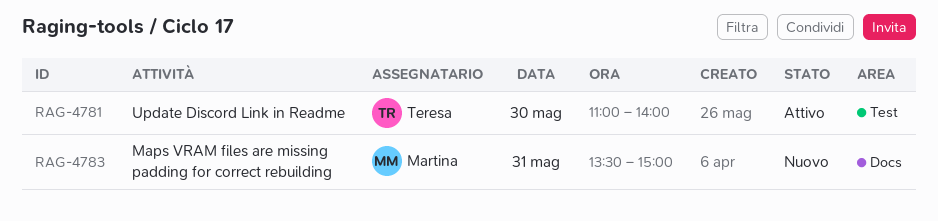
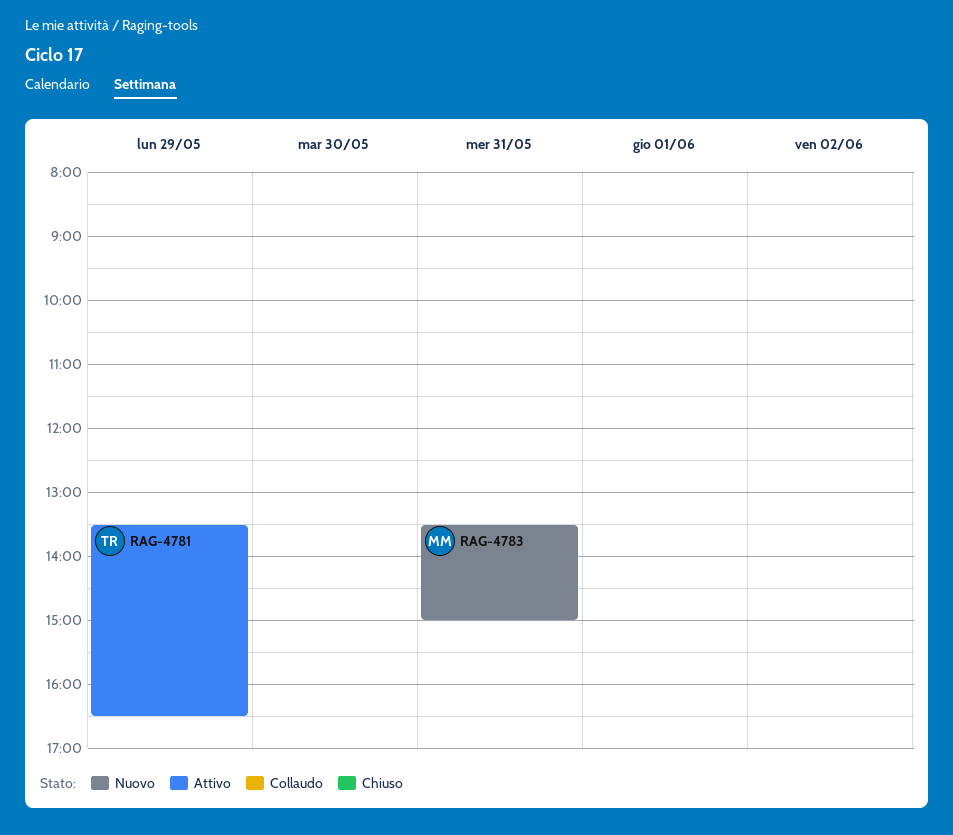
RAG-4781, day: May 30 -> May 29
RAG-4781, begins: 11:00 -> 13:30
RAG-4781, ends: 14:00 -> 16:30

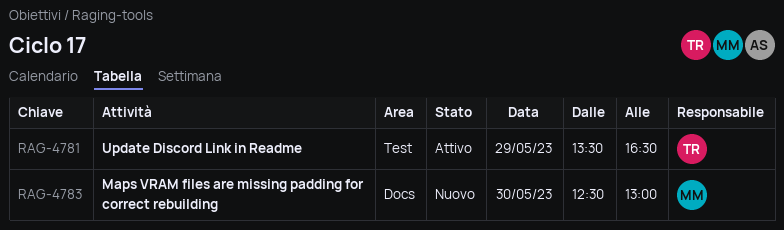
RAG-4783, day: May 31 -> May 30
RAG-4783, begins: 13:30 -> 12:30
RAG-4783, ends: 15:00 -> 13:00

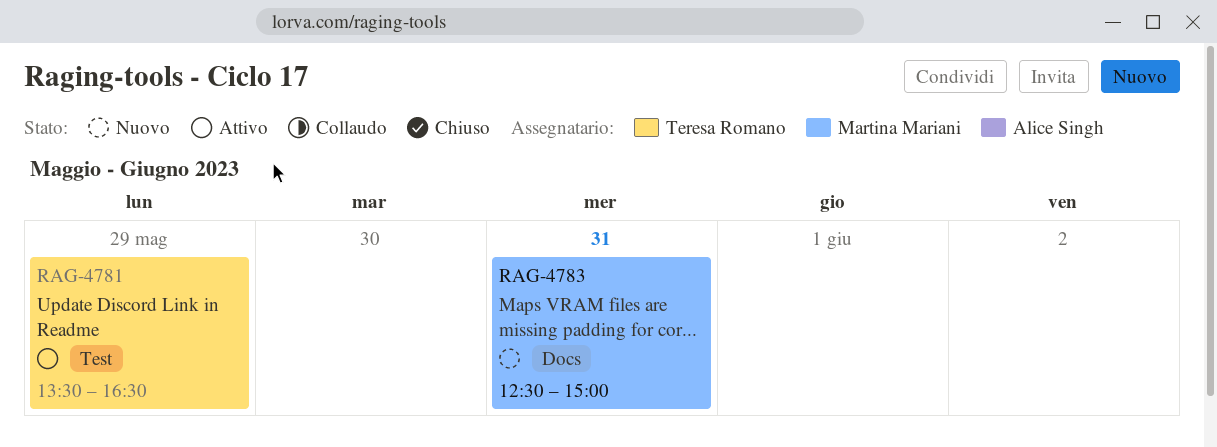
RAG-4783, day: May 30 -> May 31
RAG-4783, ends: 13:00 -> 15:00

